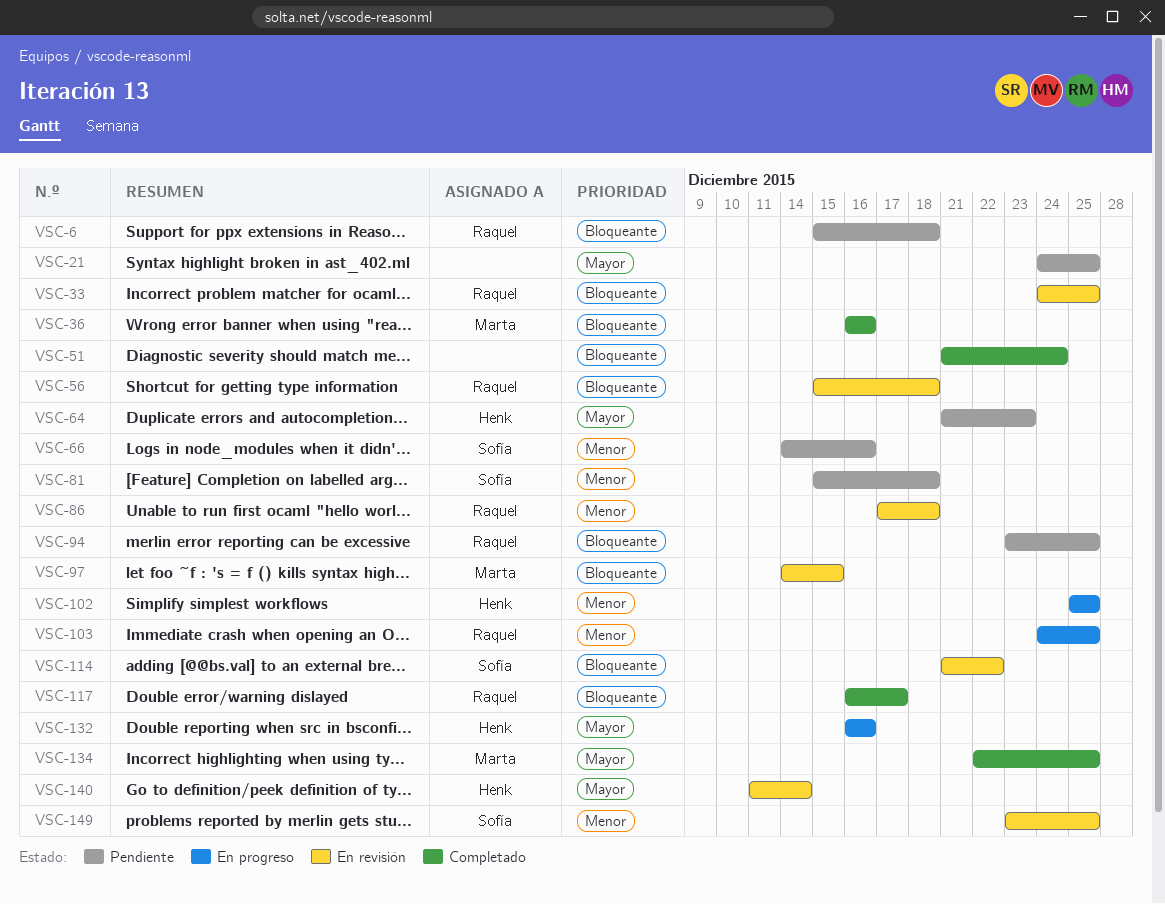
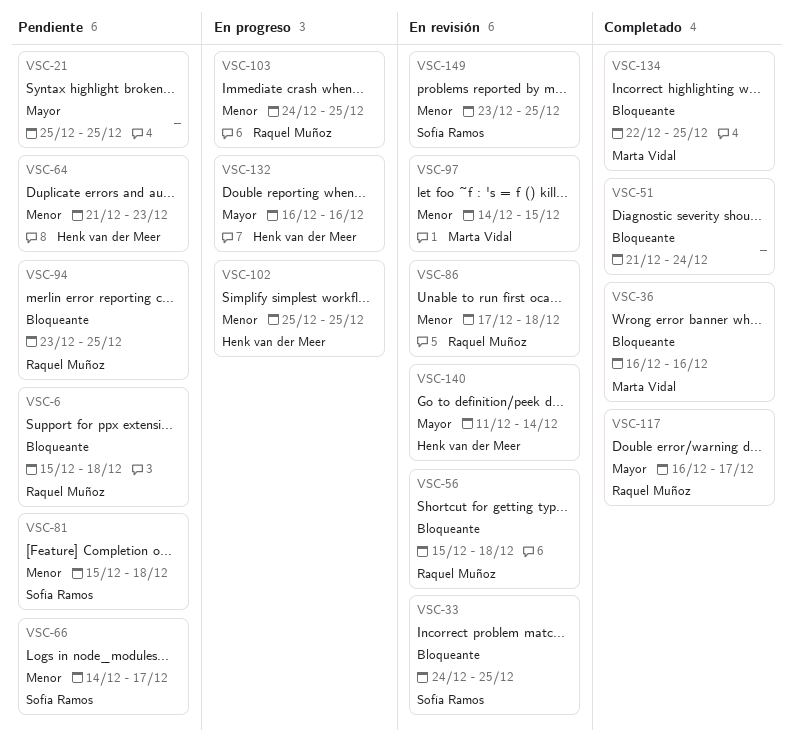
VSC-21, start: Dec 24 -> Dec 25
VSC-33, owner: Raquel Muñoz -> Sofía Ramos
VSC-64, priority: Mayor -> Menor
VSC-66, due: Dec 16 -> Dec 17
VSC-97, priority: Bloqueante -> Menor
VSC-114: present -> none
VSC-117, priority: Bloqueante -> Mayor
VSC-134, priority: Mayor -> Bloqueante

